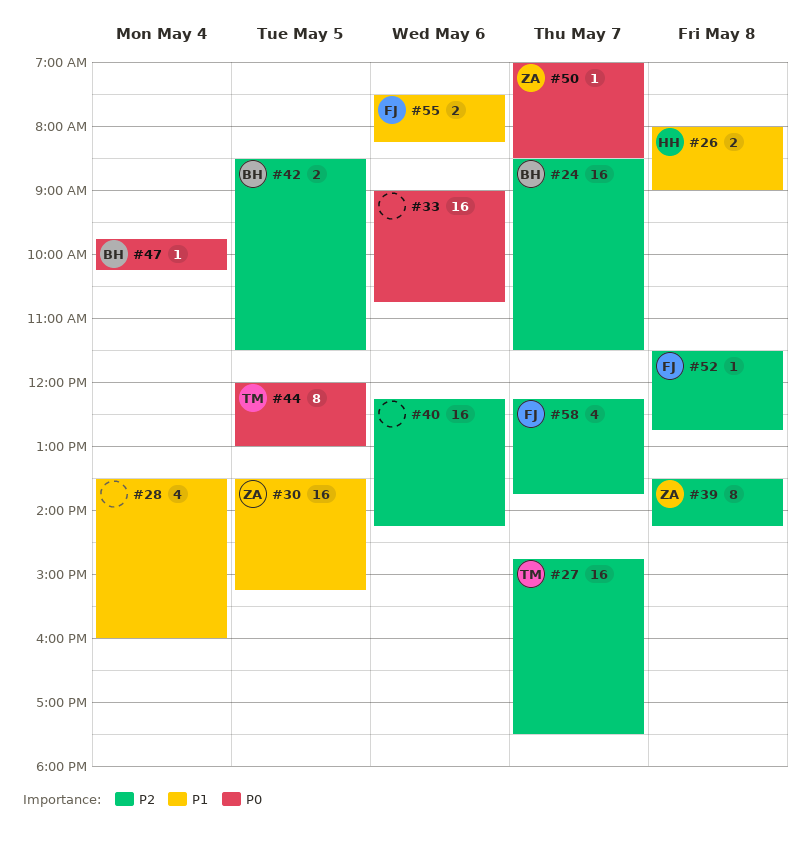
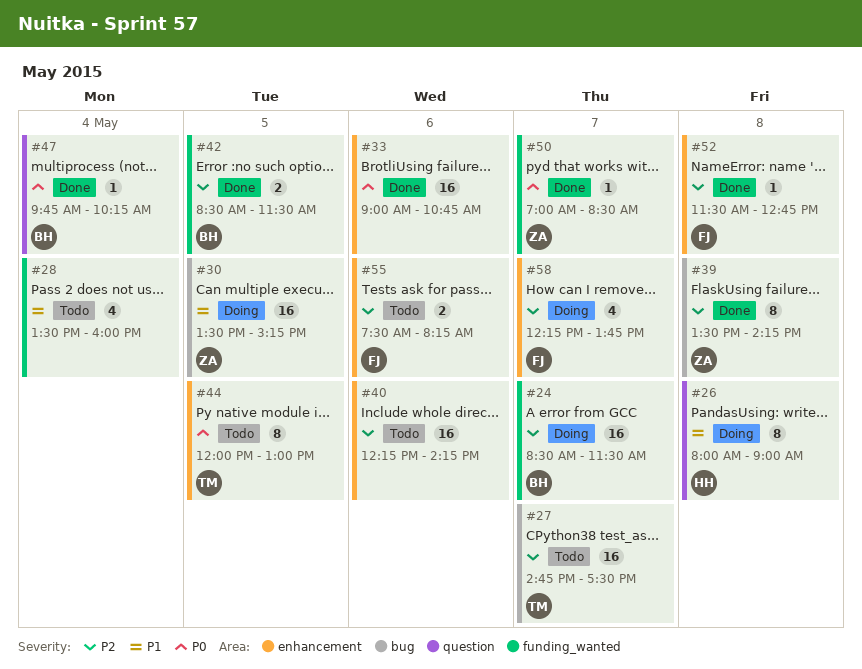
#26, estimate: 2 -> 8
#55, priority: P1 -> P2

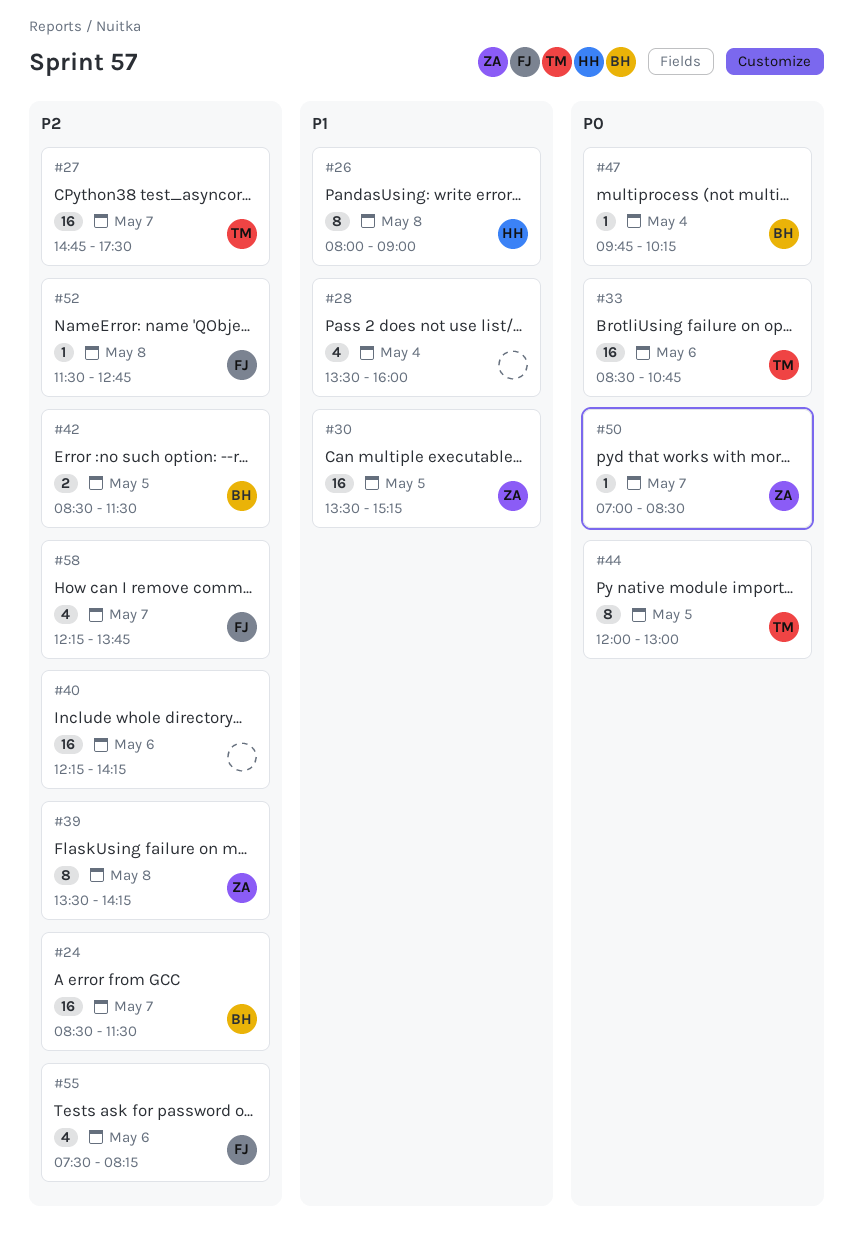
#33, owner: none -> TM
#33, begins: 09:00 -> 08:30
#55, estimate: 2 -> 4

